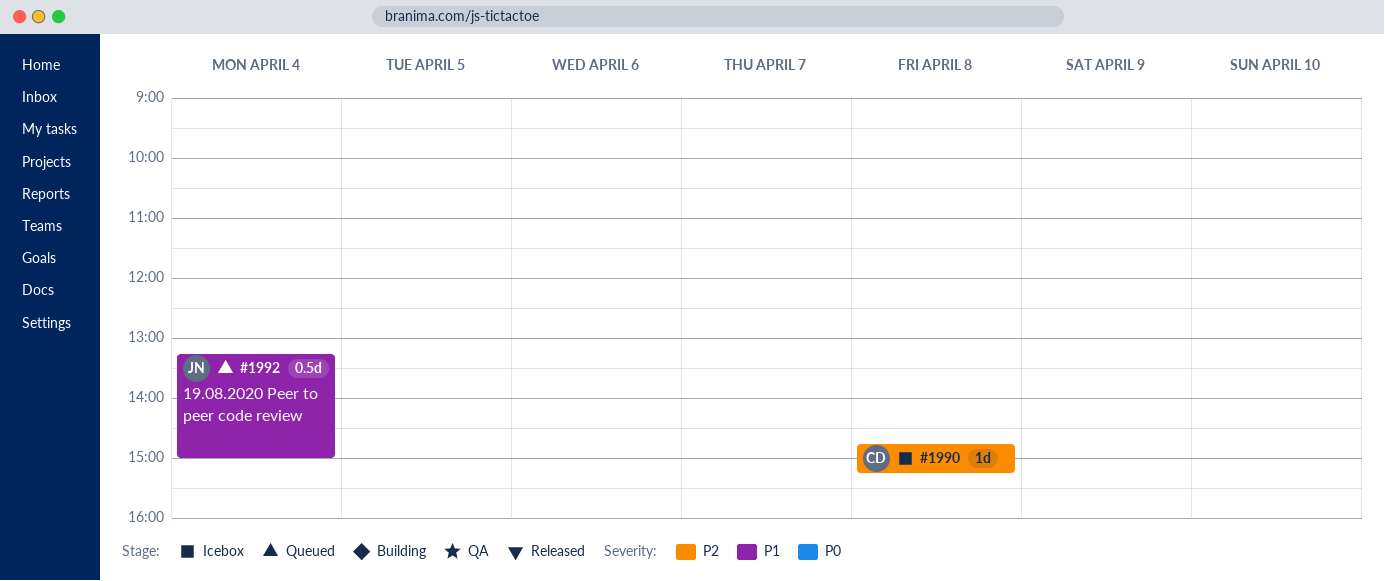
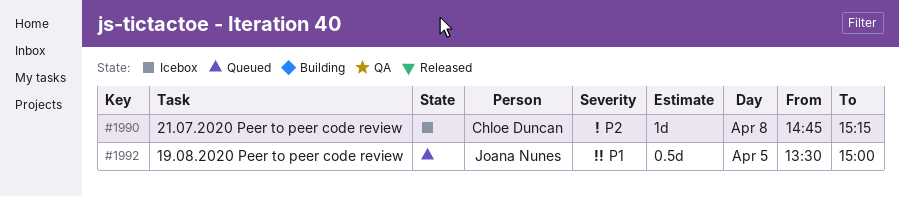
#1992, day: Apr 4 -> Apr 5
#1992, begins: 13:15 -> 13:30

